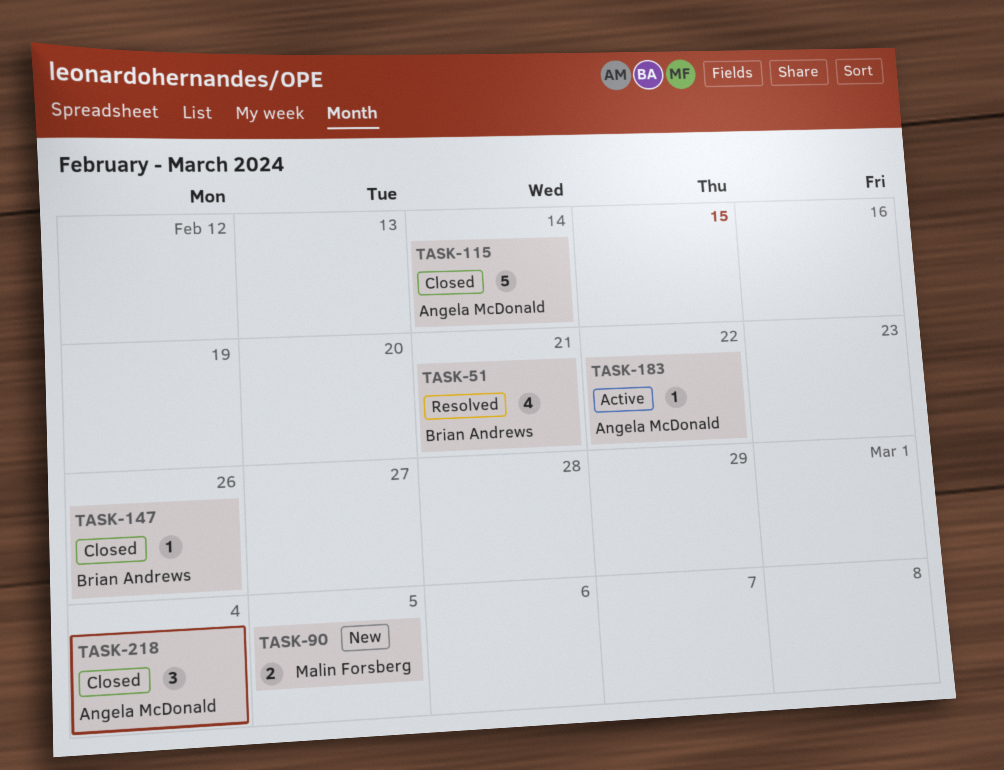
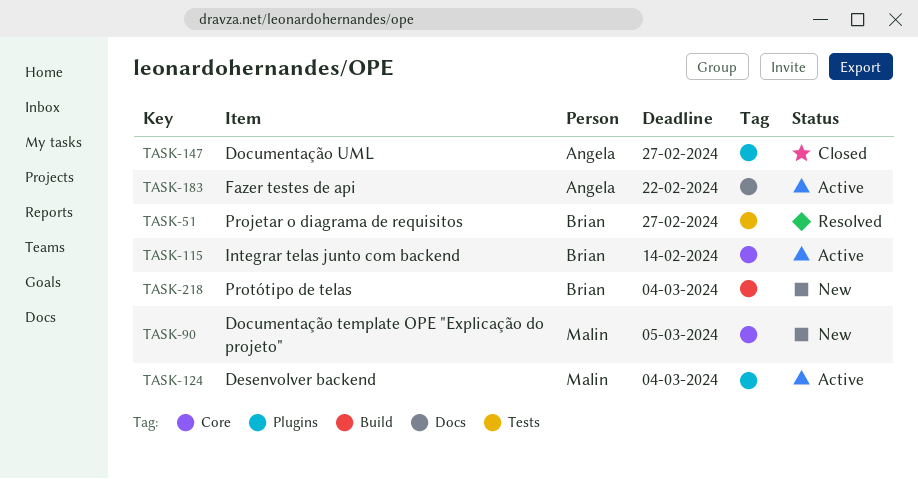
TASK-51, due: Feb 21 -> Feb 27
TASK-115, status: Closed -> Active
TASK-115, owner: Angela McDonald -> Brian Andrews
TASK-124: none -> present
TASK-147, owner: Brian Andrews -> Angela McDonald
TASK-147, due: Feb 26 -> Feb 27
TASK-218, status: Closed -> New
TASK-218, owner: Angela McDonald -> Brian Andrews

